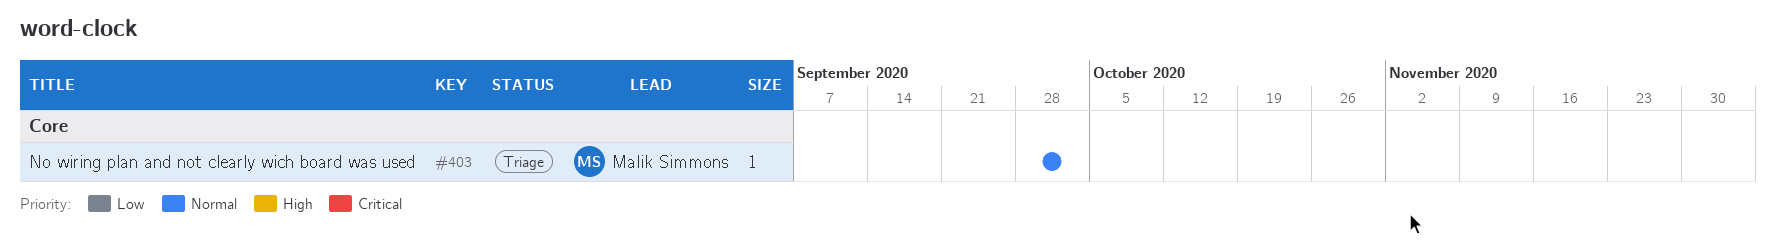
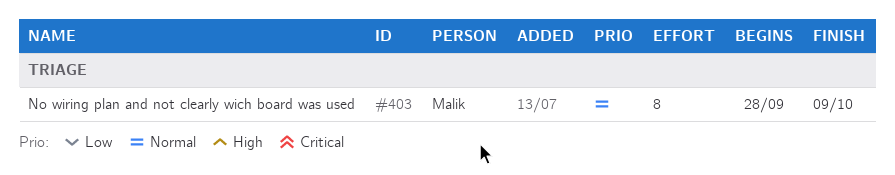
#403, estimate: 1 -> 8
#403, due: Oct 2 -> Oct 9

